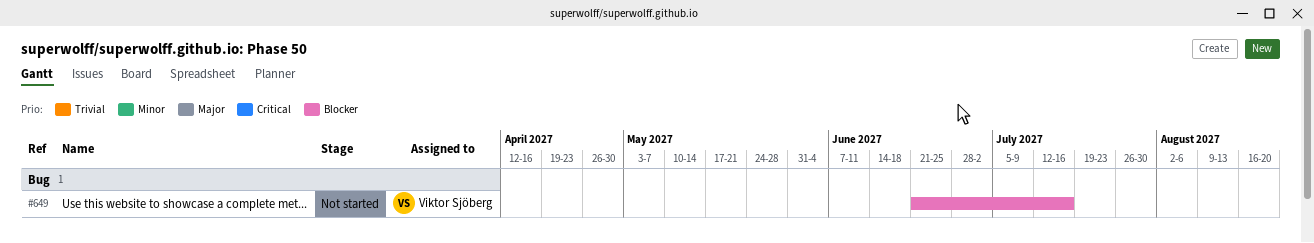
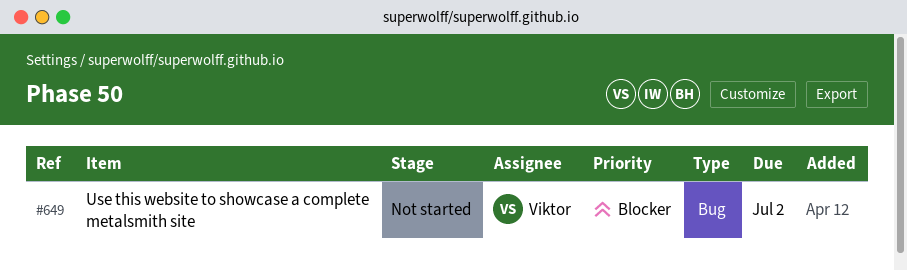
#649, due: Jul 16 -> Jul 2

